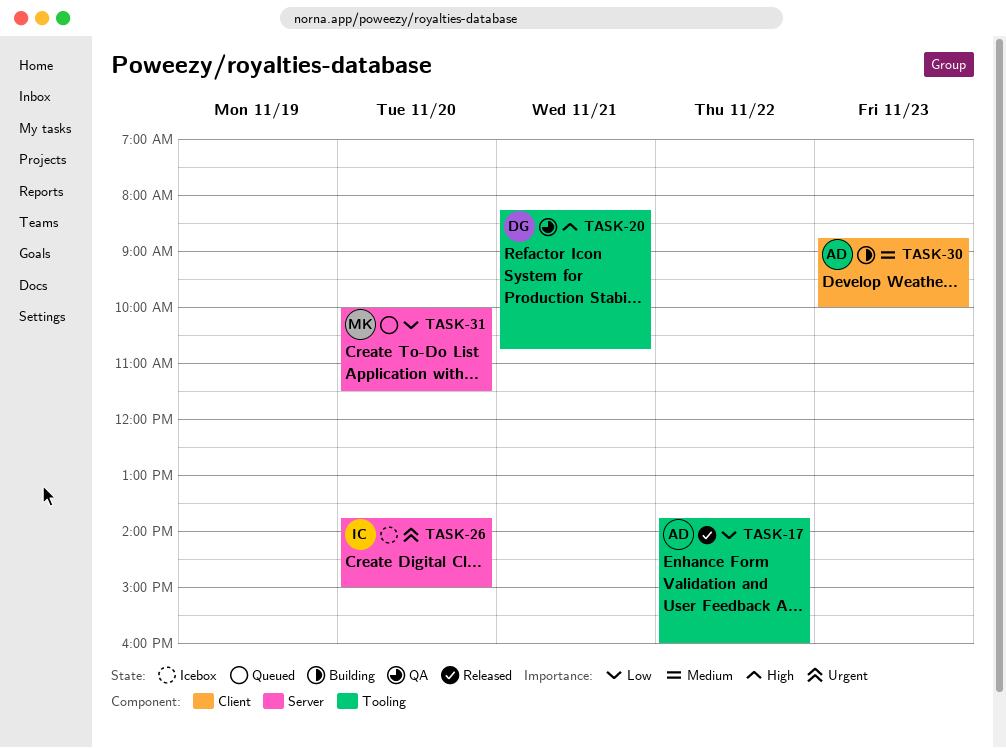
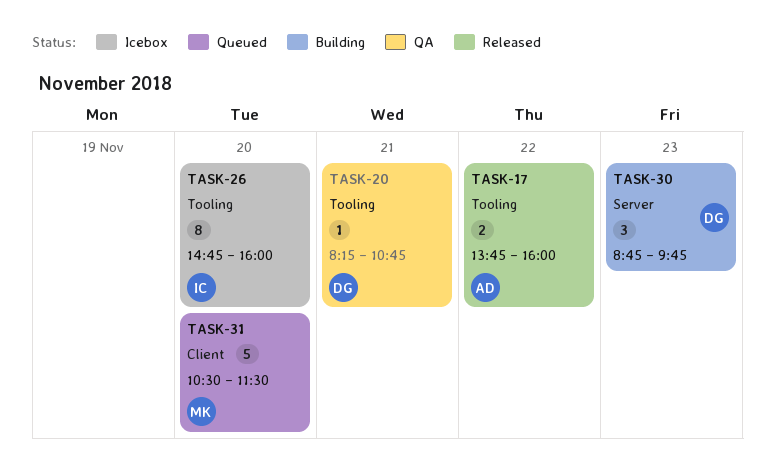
TASK-26, label: Server -> Tooling
TASK-26, begins: 13:45 -> 14:45
TASK-26, ends: 15:00 -> 16:00
TASK-30, owner: AD -> DG
TASK-30, label: Client -> Server
TASK-30, ends: 10:00 -> 09:45
TASK-31, label: Server -> Client
TASK-31, begins: 10:00 -> 10:30

